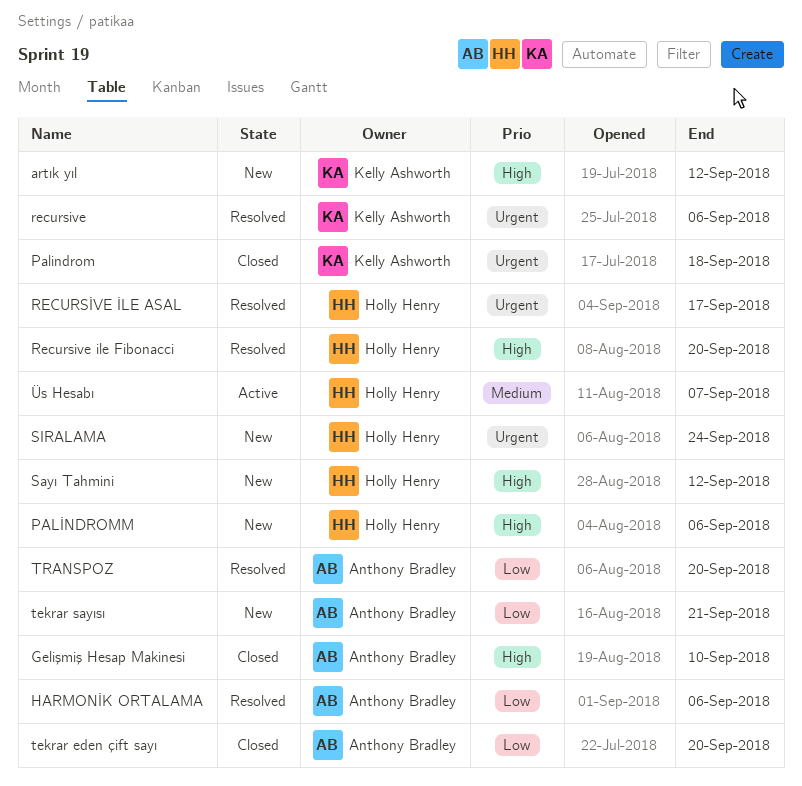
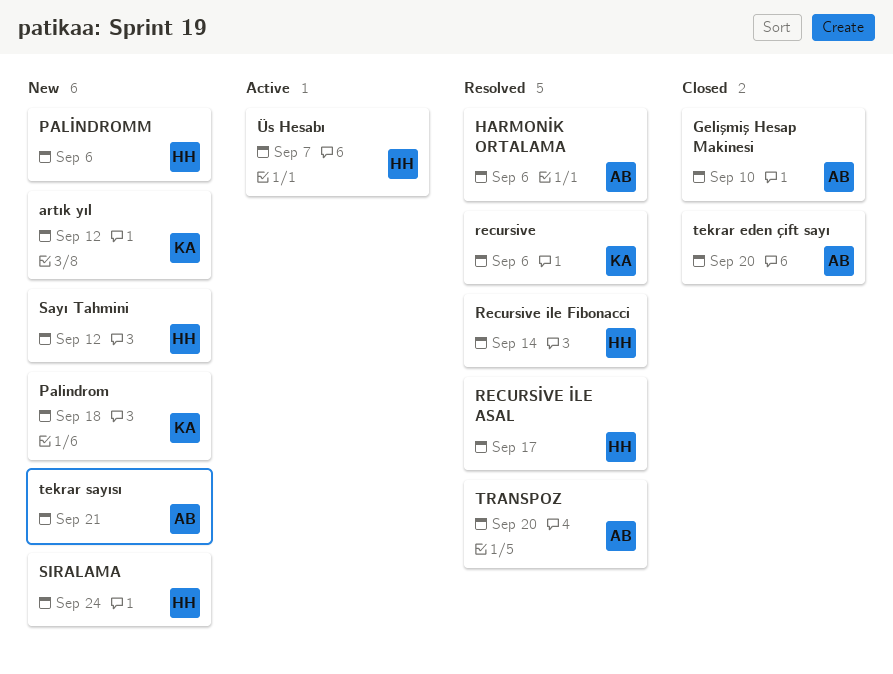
Palindrom, status: Closed -> New
Recursive ile Fibonacci, due: Sep 20 -> Sep 14

